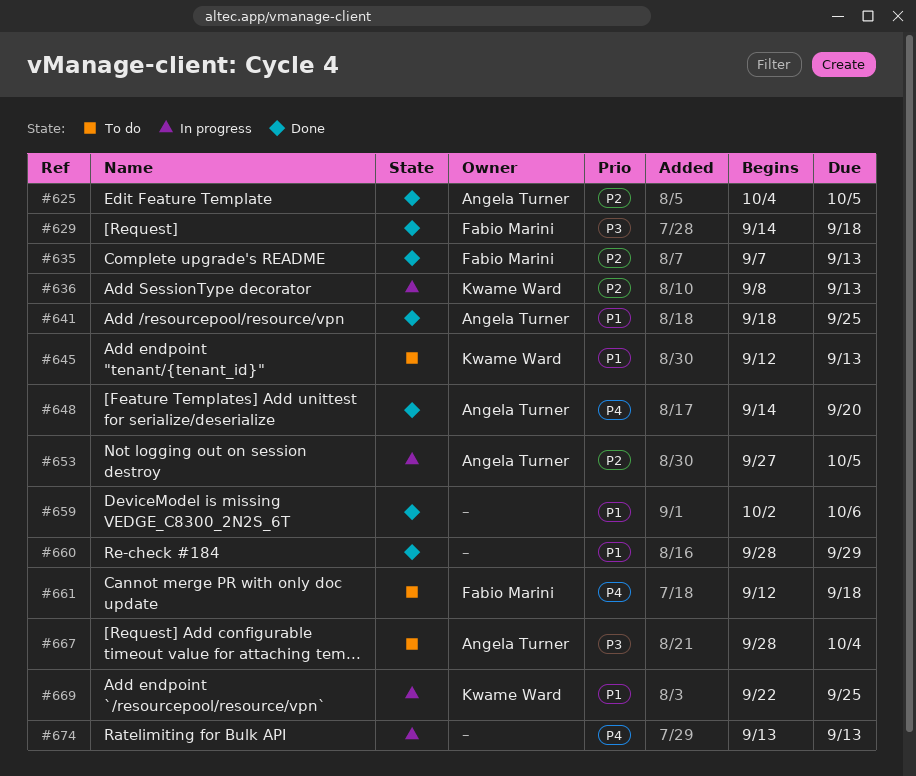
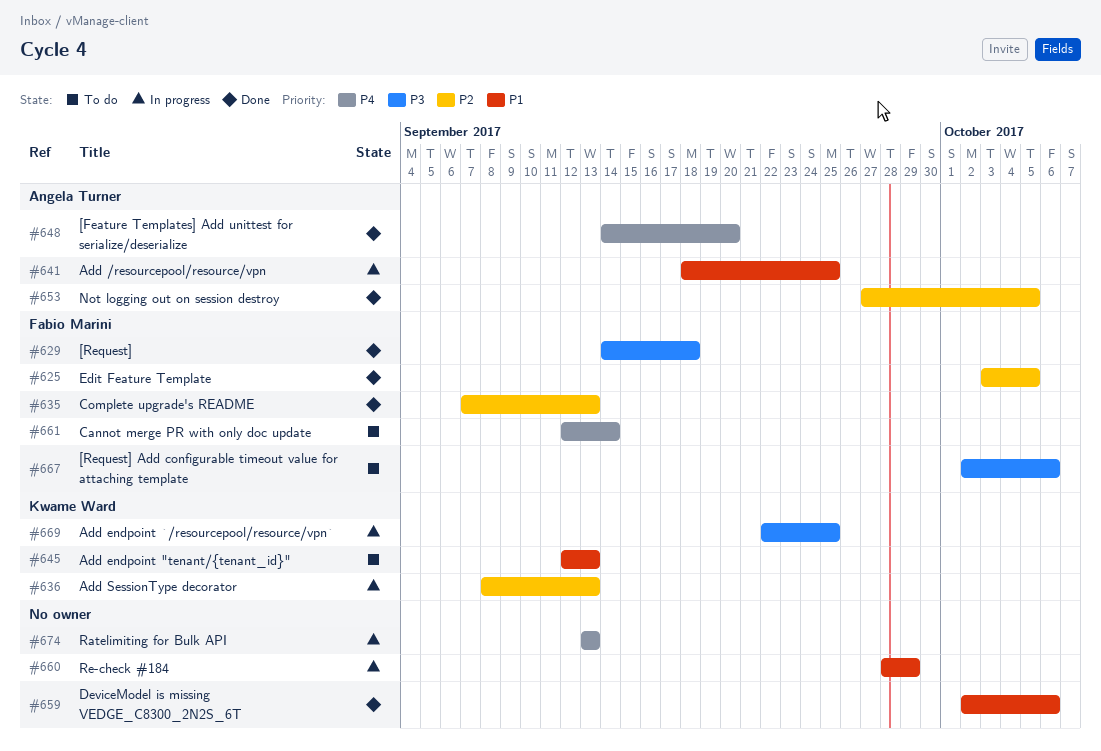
#625, owner: Angela Turner -> Fabio Marini
#625, start: Oct 4 -> Oct 3
#641, status: Done -> In progress
#653, status: In progress -> Done
#660, status: Done -> In progress
#661, due: Sep 18 -> Sep 14
#667, owner: Angela Turner -> Fabio Marini
#667, start: Sep 28 -> Oct 2
#667, due: Oct 4 -> Oct 6
#669, priority: P1 -> P3

